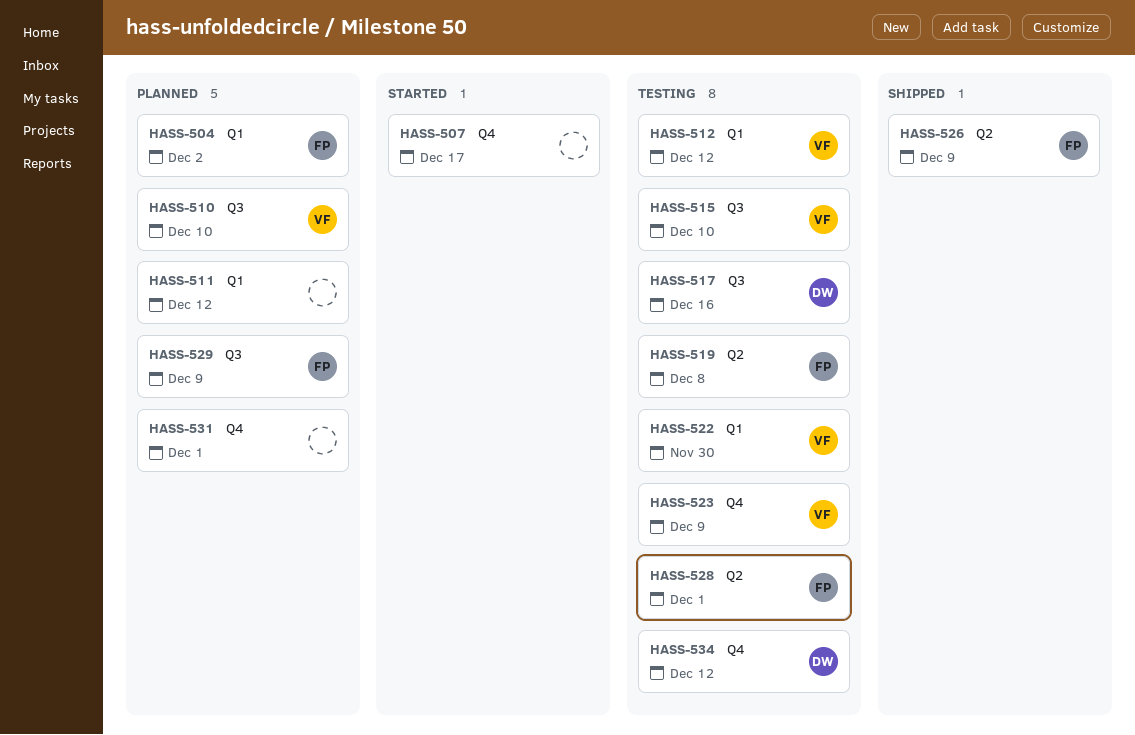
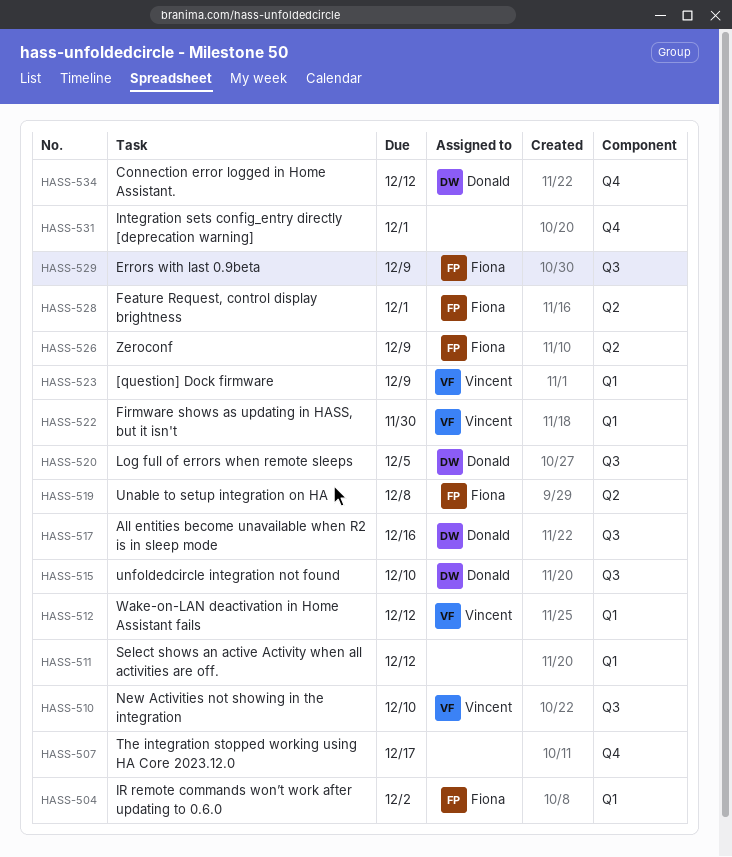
HASS-515, owner: Vincent -> Donald
HASS-520: none -> present
HASS-523, label: Q4 -> Q1

